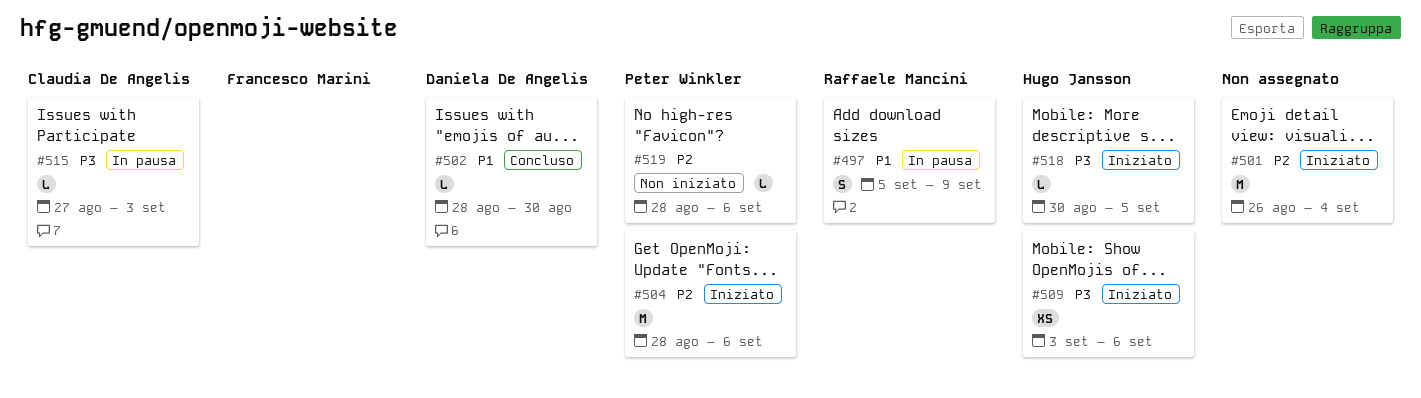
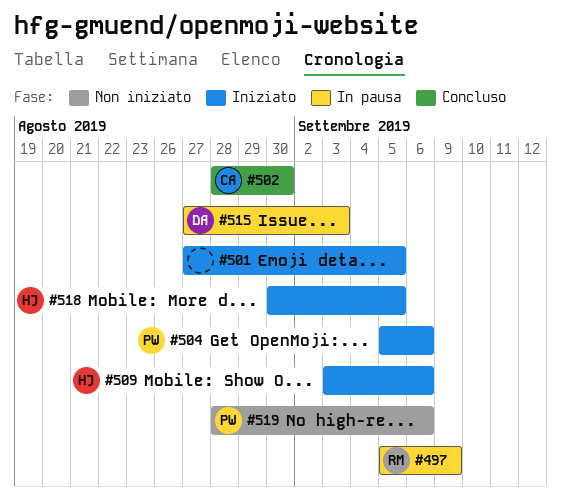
#501, start: Aug 26 -> Aug 27
#501, due: Sep 4 -> Sep 5
#502, owner: Daniela De Angelis -> Claudia De Angelis
#504, start: Aug 28 -> Sep 5
#515, owner: Claudia De Angelis -> Daniela De Angelis

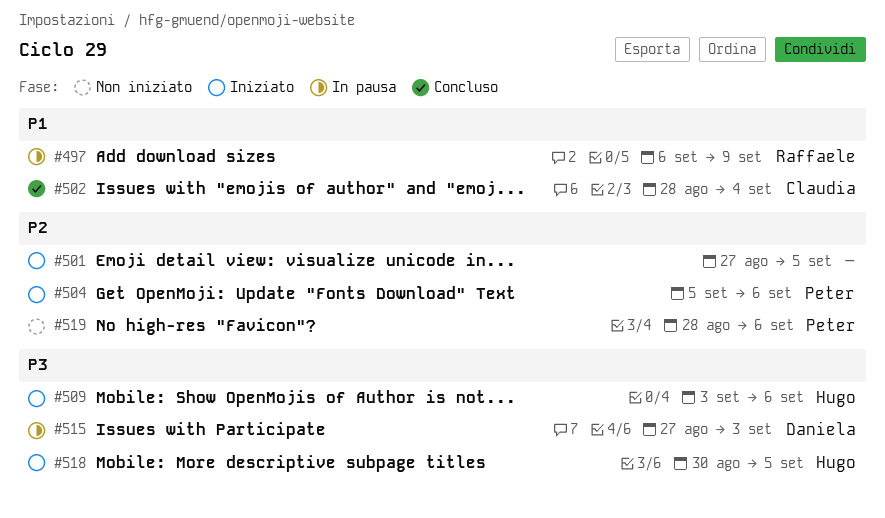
#497, start: Sep 5 -> Sep 6
#502, due: Aug 30 -> Sep 4

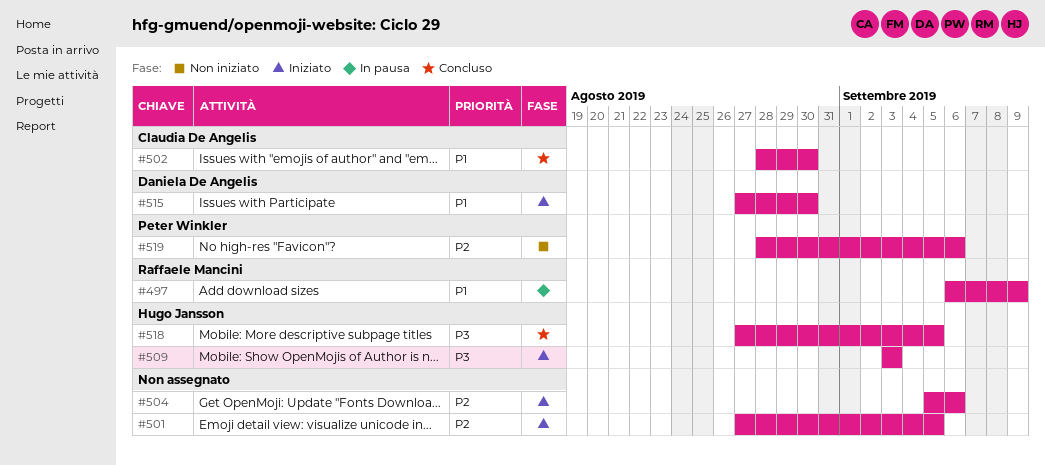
#502, due: Sep 4 -> Aug 30
#504, owner: Peter Winkler -> none
#509, due: Sep 6 -> Sep 3
#515, status: In pausa -> Iniziato
#515, priority: P3 -> P1
#515, due: Sep 3 -> Aug 30
#518, status: Iniziato -> Concluso
#518, start: Aug 30 -> Aug 27

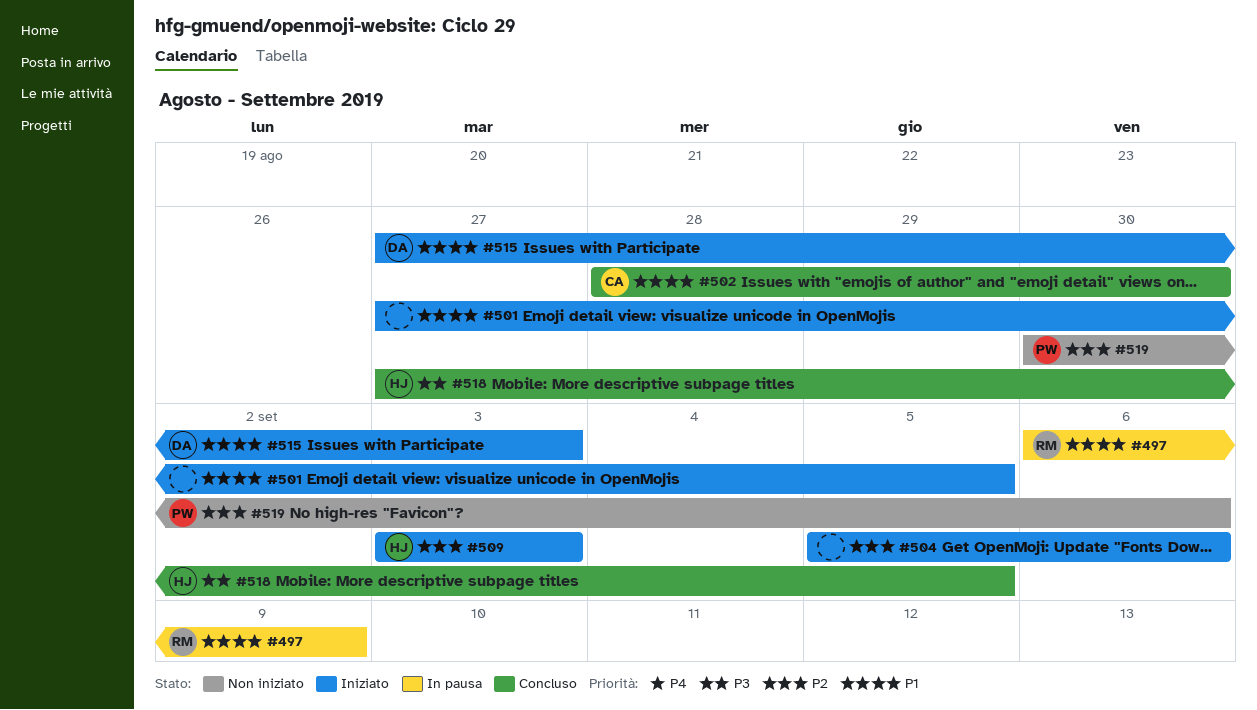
#501, priority: P2 -> P1
#509, priority: P3 -> P2
#515, due: Aug 30 -> Sep 3
#519, start: Aug 28 -> Aug 30

